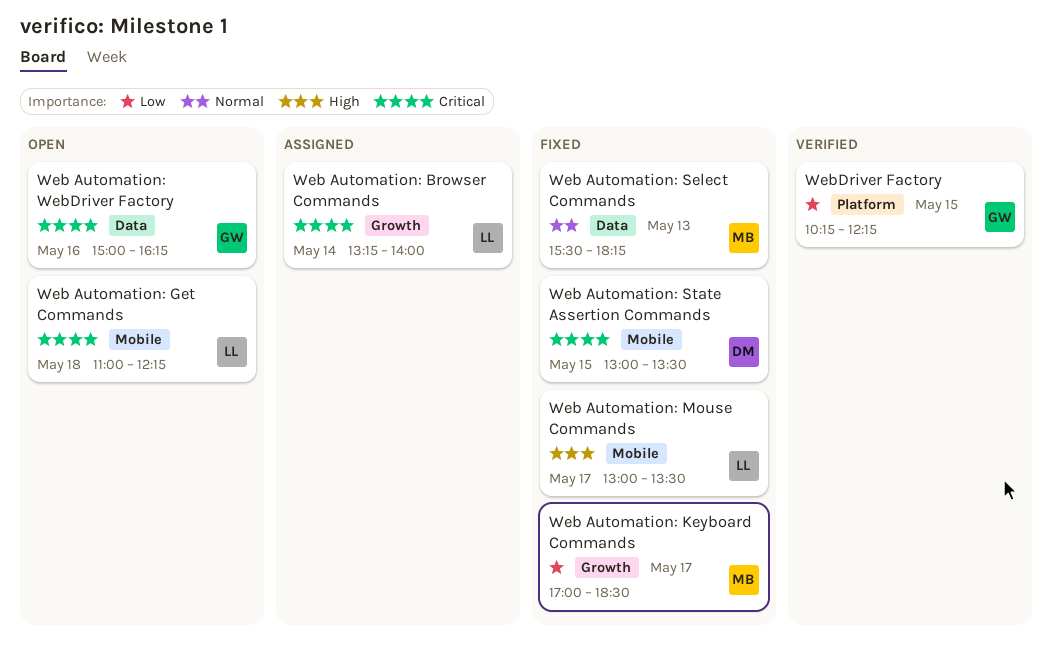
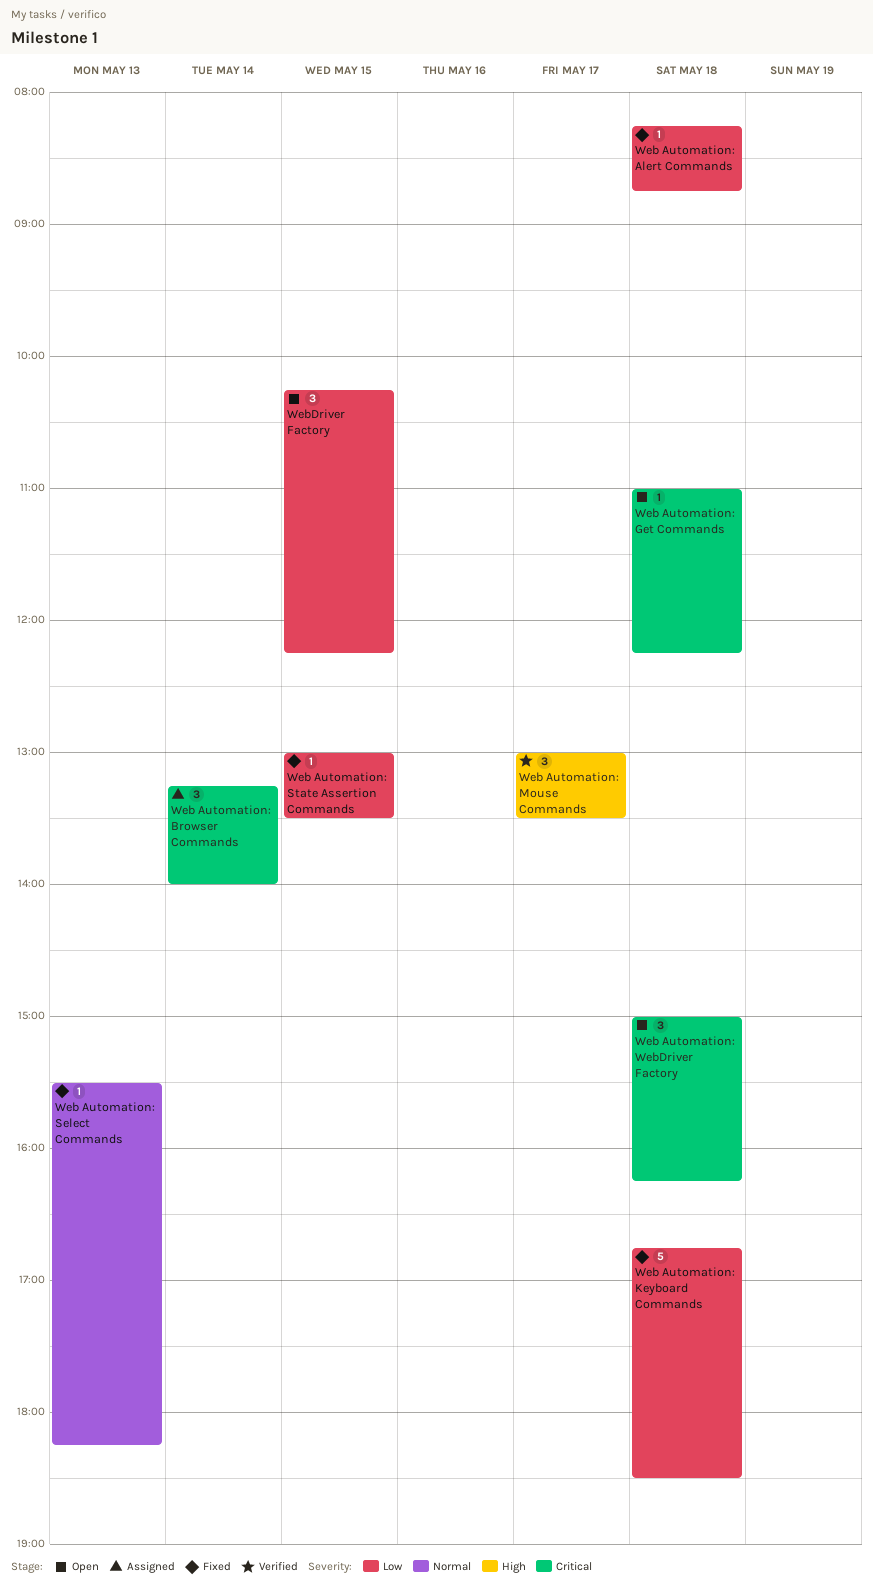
Web Automation: Alert Commands: none -> present
Web Automation: Keyboard Commands, day: May 17 -> May 18
Web Automation: Keyboard Commands, begins: 17:00 -> 16:45
Web Automation: Mouse Commands, status: Fixed -> Verified
Web Automation: State Assertion Commands, priority: Critical -> Low
Web Automation: WebDriver Factory, day: May 16 -> May 18
WebDriver Factory, status: Verified -> Open

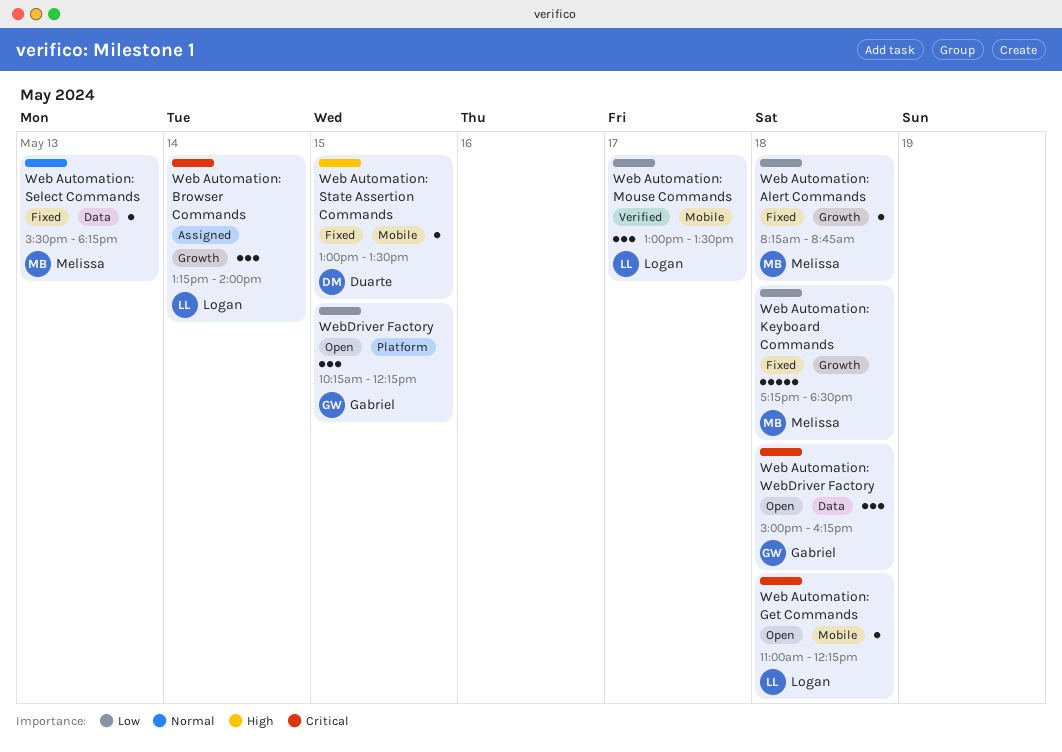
Web Automation: Keyboard Commands, begins: 16:45 -> 17:15
Web Automation: Mouse Commands, priority: High -> Low
Web Automation: State Assertion Commands, priority: Low -> High

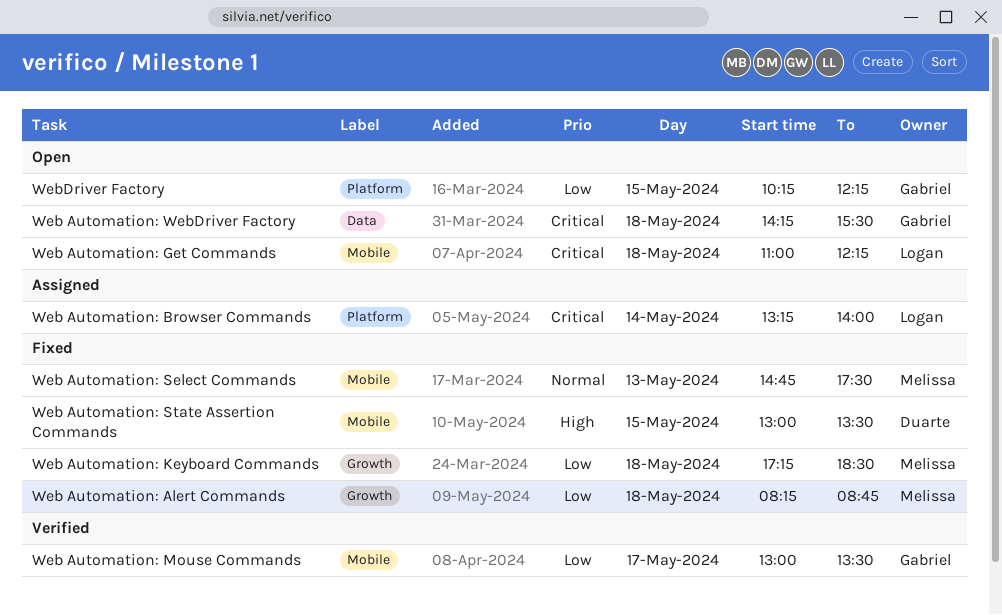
Web Automation: Browser Commands, label: Growth -> Platform
Web Automation: Mouse Commands, owner: Logan -> Gabriel
Web Automation: Select Commands, label: Data -> Mobile
Web Automation: Select Commands, begins: 15:30 -> 14:45
Web Automation: Select Commands, ends: 18:15 -> 17:30
Web Automation: WebDriver Factory, begins: 15:00 -> 14:15
Web Automation: WebDriver Factory, ends: 16:15 -> 15:30

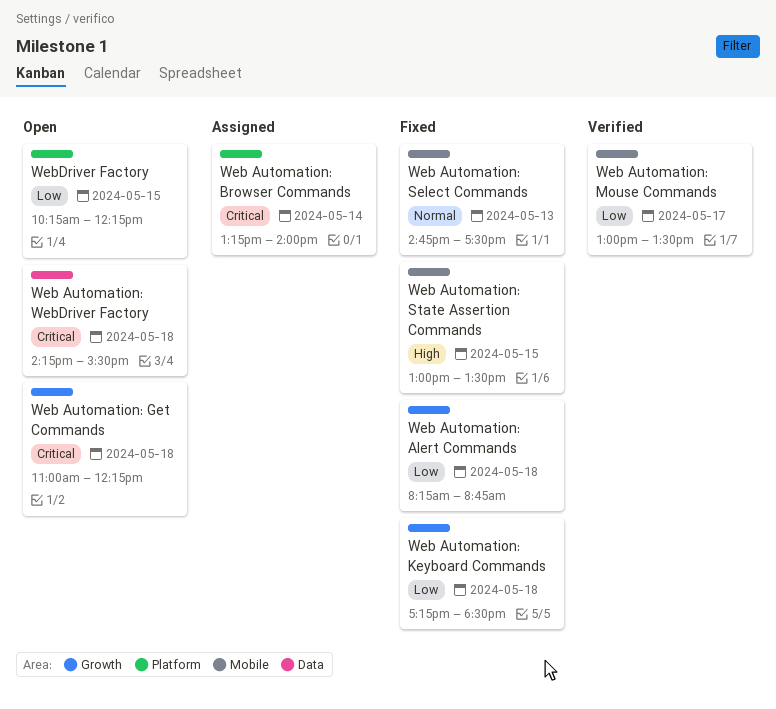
Web Automation: Get Commands, label: Mobile -> Growth

